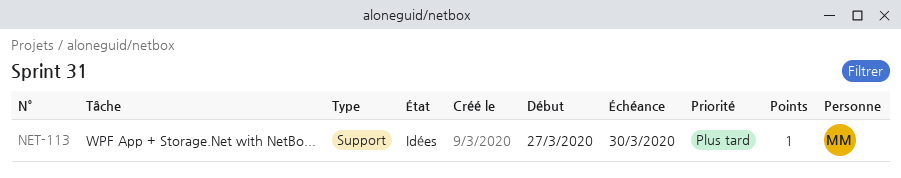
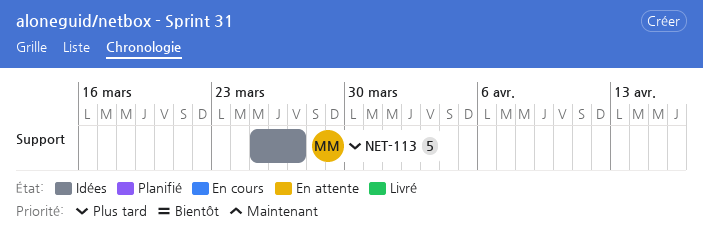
NET-113, estimate: 1 -> 5
NET-113, start: Mar 27 -> Mar 25
NET-113, due: Mar 30 -> Mar 27

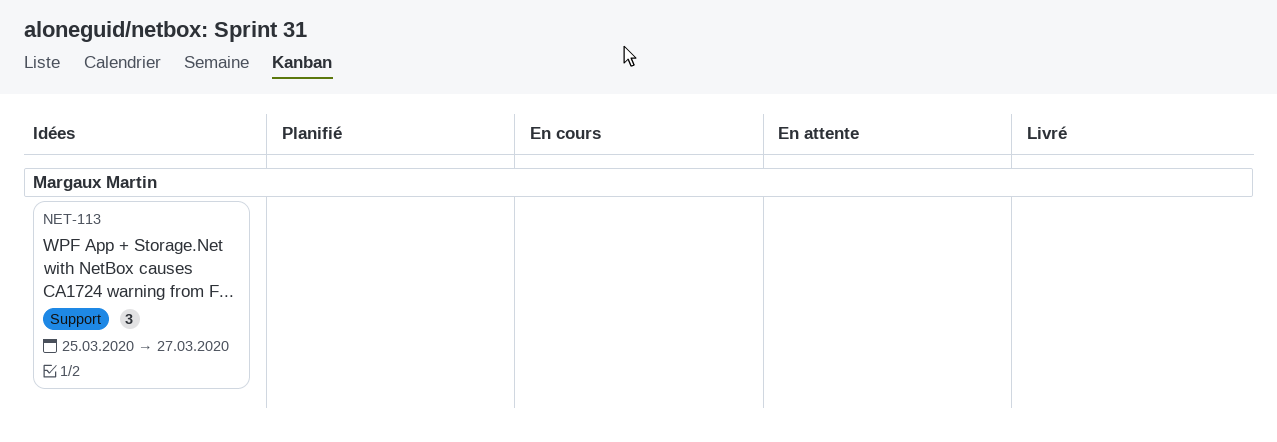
NET-113, estimate: 5 -> 3

